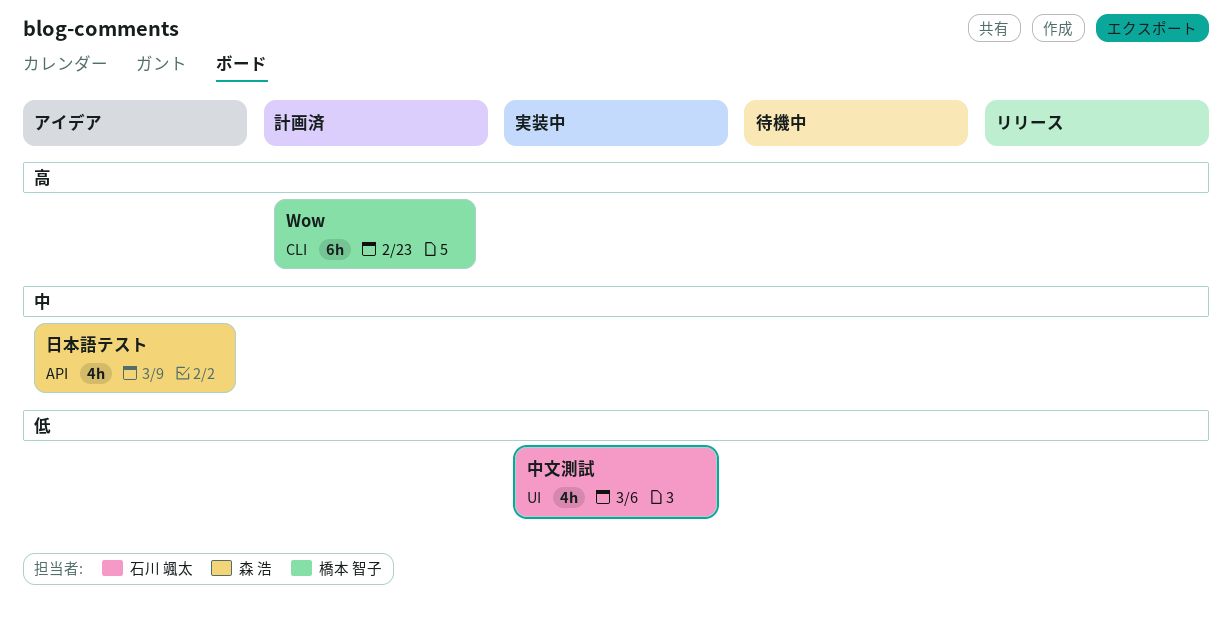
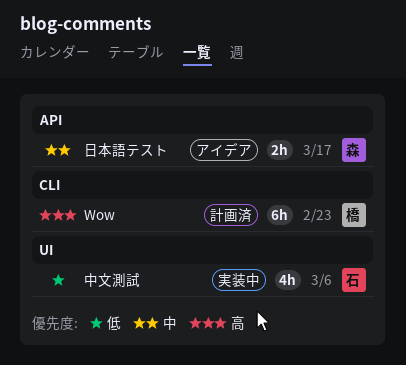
日本語テスト, estimate: 4h -> 2h
日本語テスト, due: Mar 9 -> Mar 17

